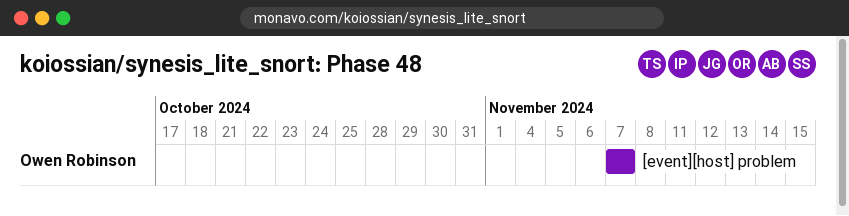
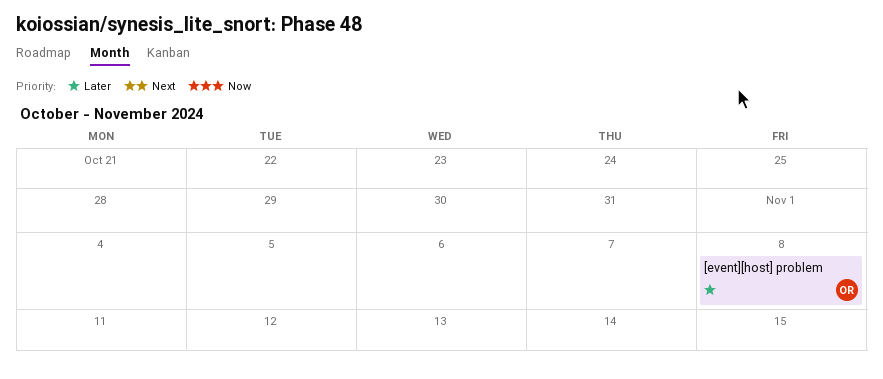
[event][host] problem, due: Nov 7 -> Nov 8

